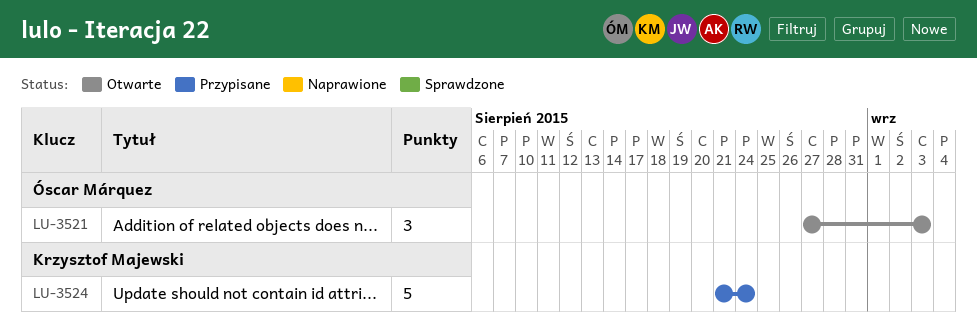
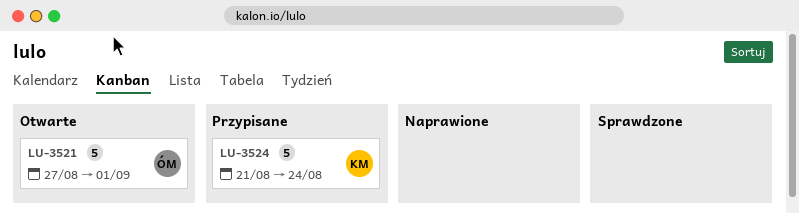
LU-3521, estimate: 3 -> 5
LU-3521, due: Sep 3 -> Sep 1

